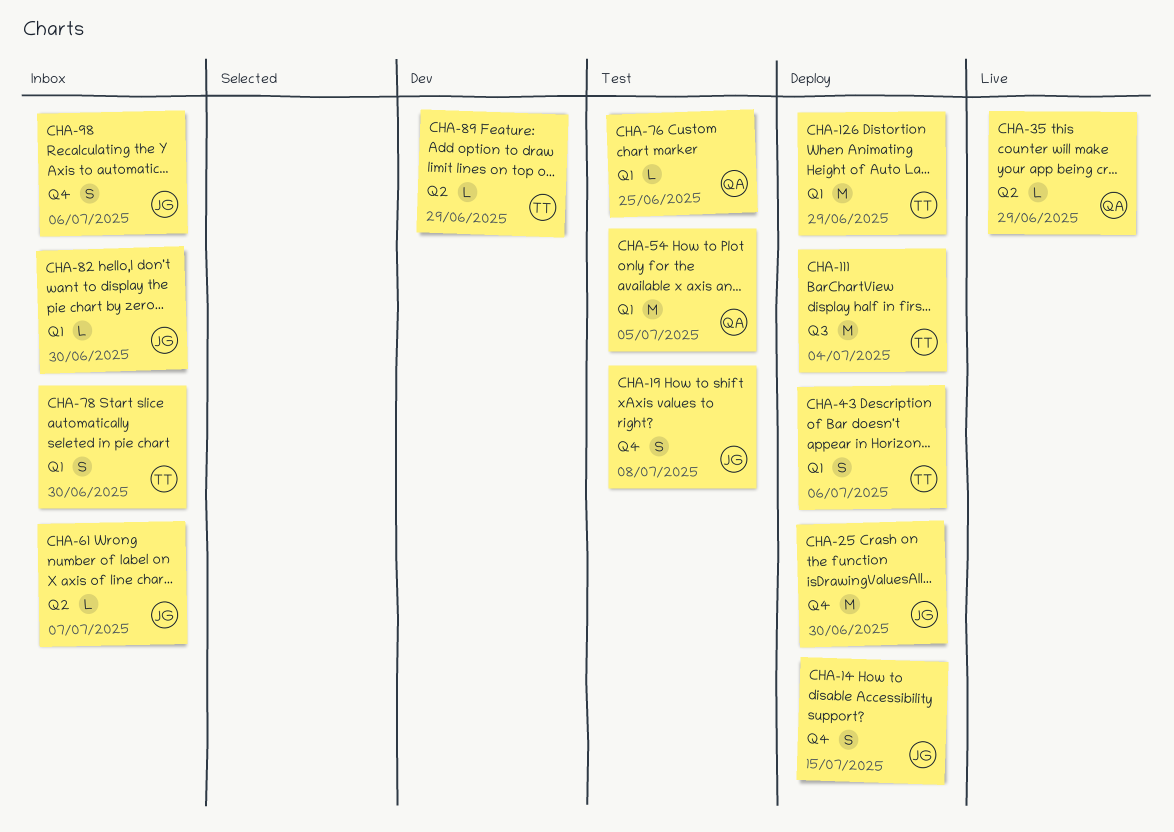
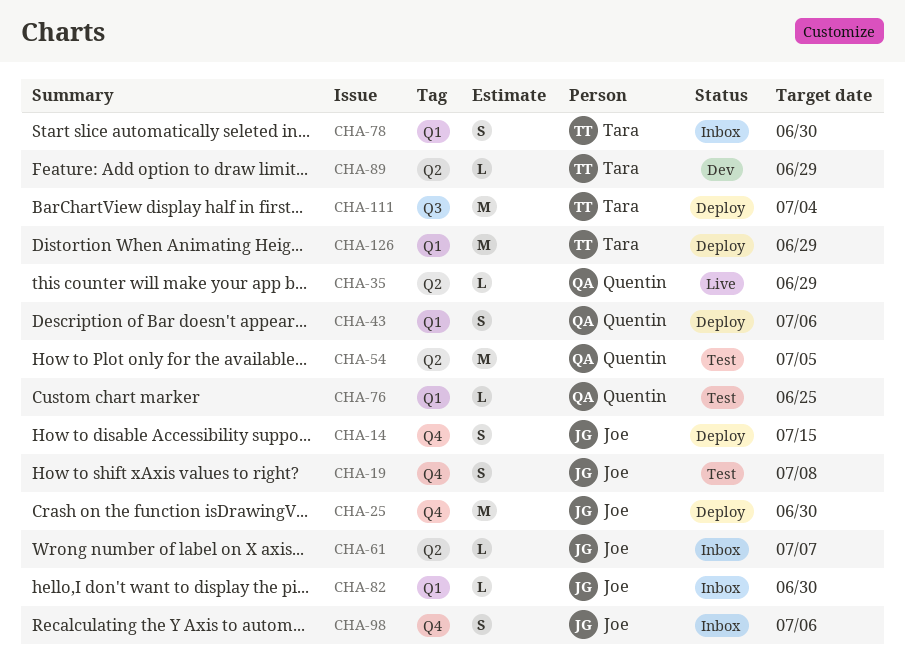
CHA-43, owner: Tara -> Quentin
CHA-54, label: Q1 -> Q2

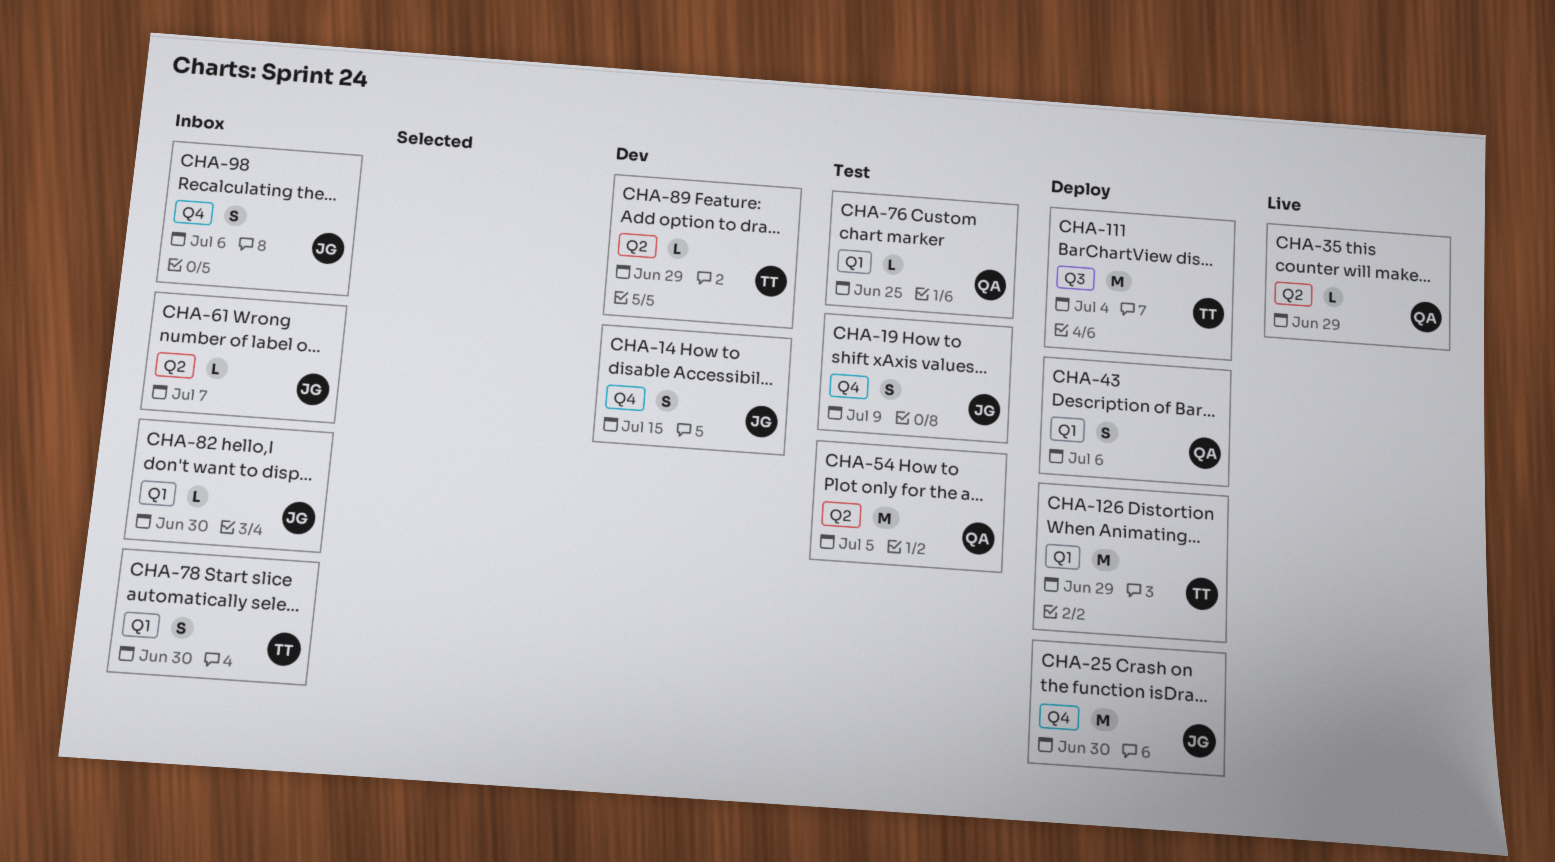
CHA-14, status: Deploy -> Dev
CHA-19, due: Jul 8 -> Jul 9

